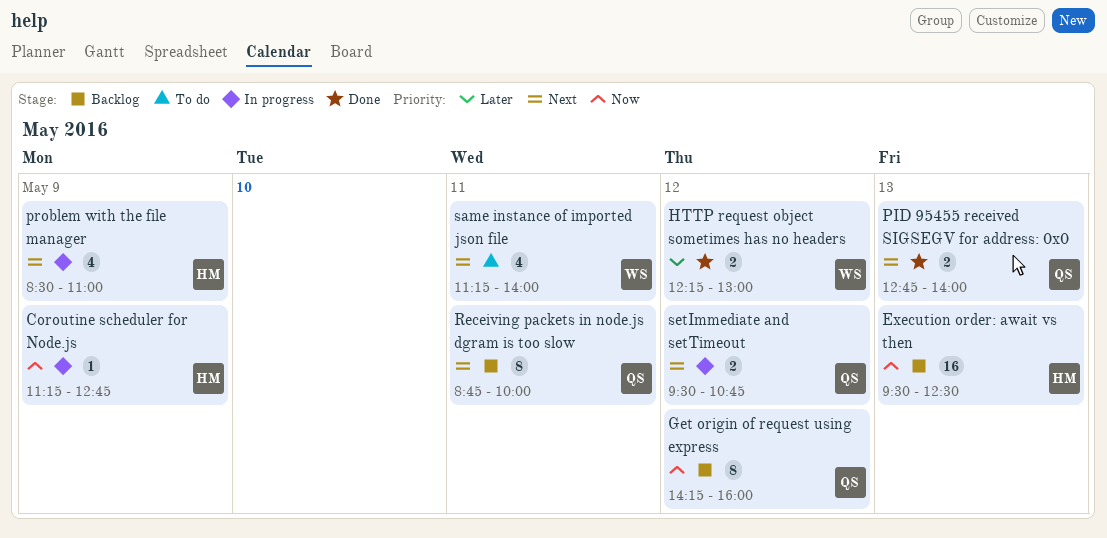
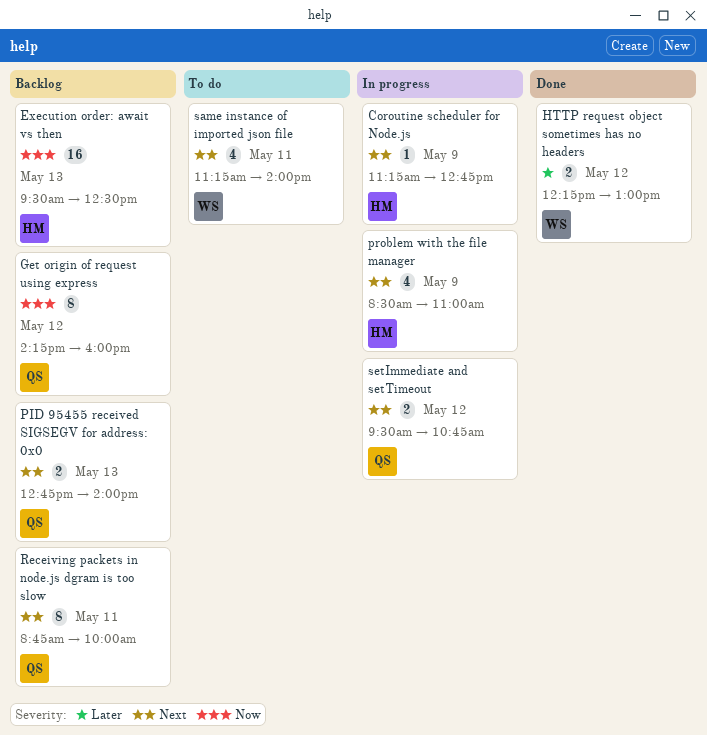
Coroutine scheduler for Node.js, priority: Now -> Next
PID 95455 received SIGSEGV for address: 0x0, status: Done -> Backlog

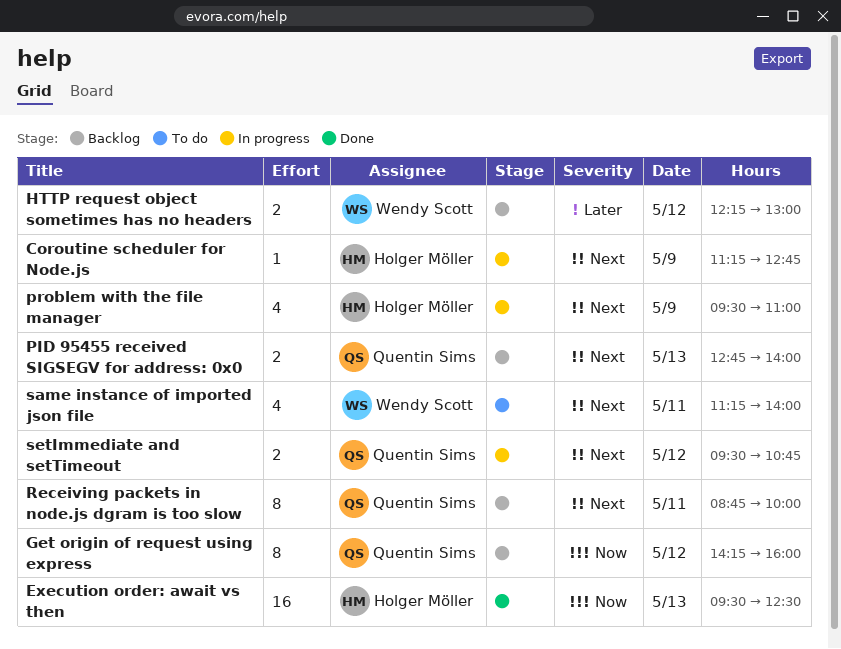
Execution order: await vs then, status: Backlog -> Done
HTTP request object sometimes has no headers, status: Done -> Backlog
problem with the file manager, begins: 08:30 -> 09:30

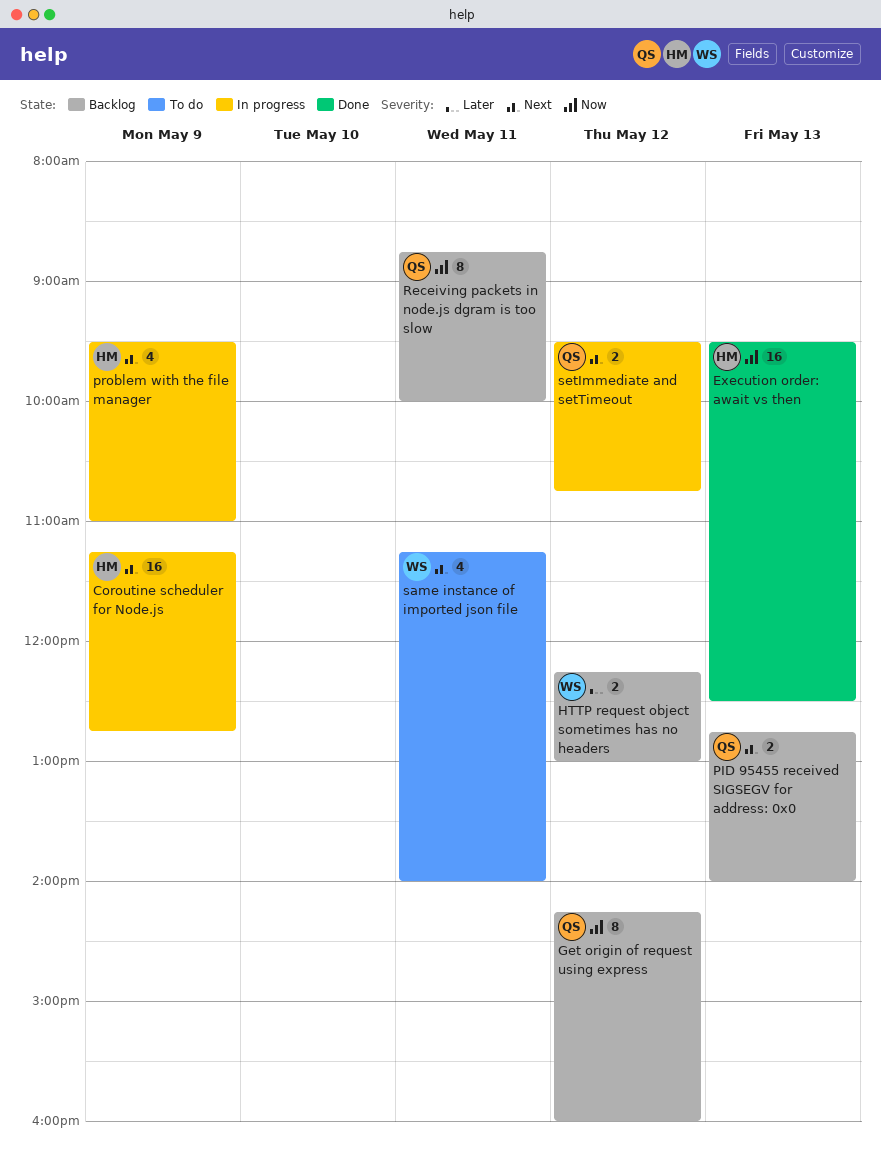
Coroutine scheduler for Node.js, estimate: 1 -> 16
Receiving packets in node.js dgram is too slow, priority: Next -> Now

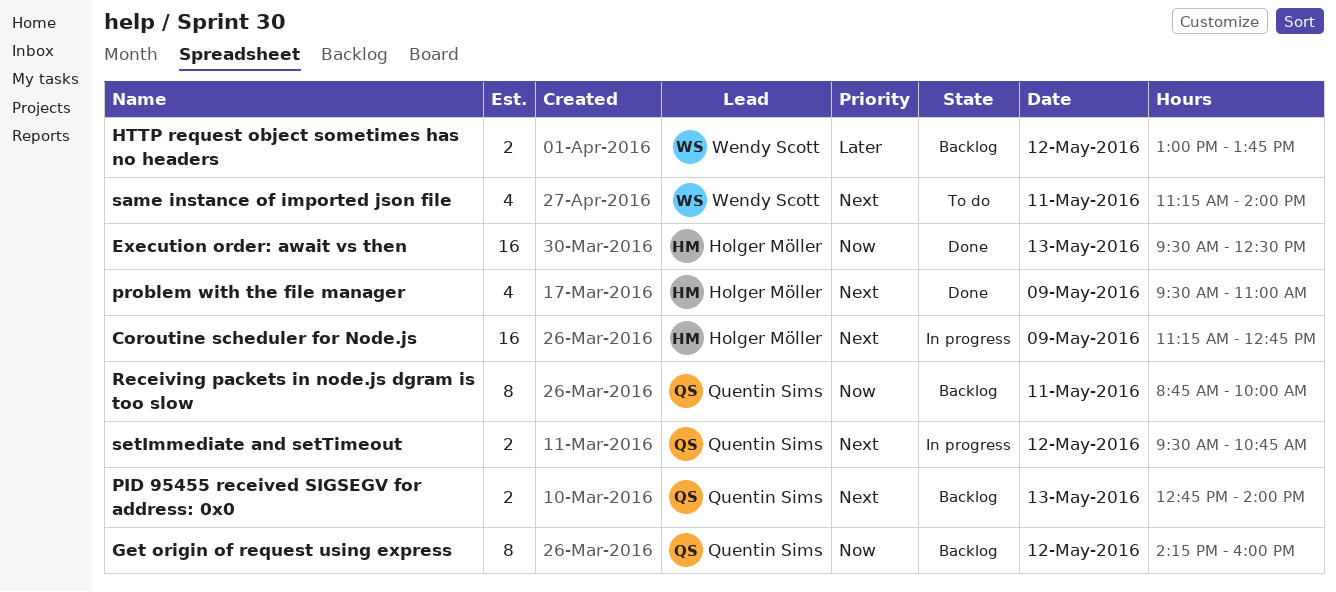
HTTP request object sometimes has no headers, begins: 12:15 -> 13:00
HTTP request object sometimes has no headers, ends: 13:00 -> 13:45
problem with the file manager, status: In progress -> Done

